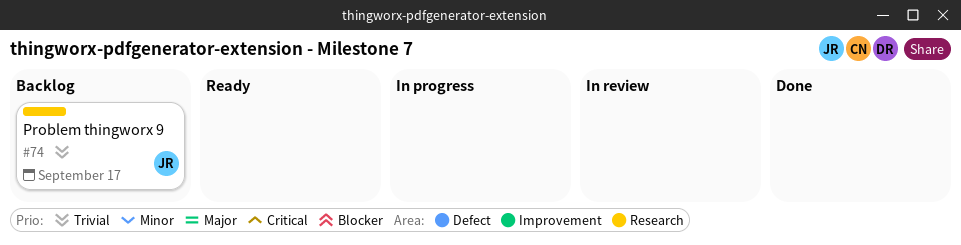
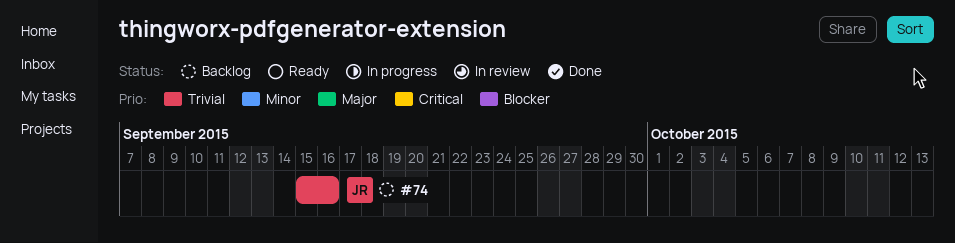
#74, due: Sep 17 -> Sep 16

